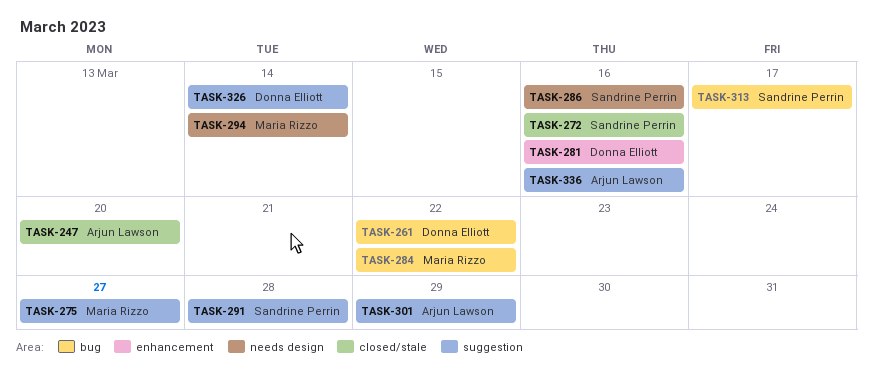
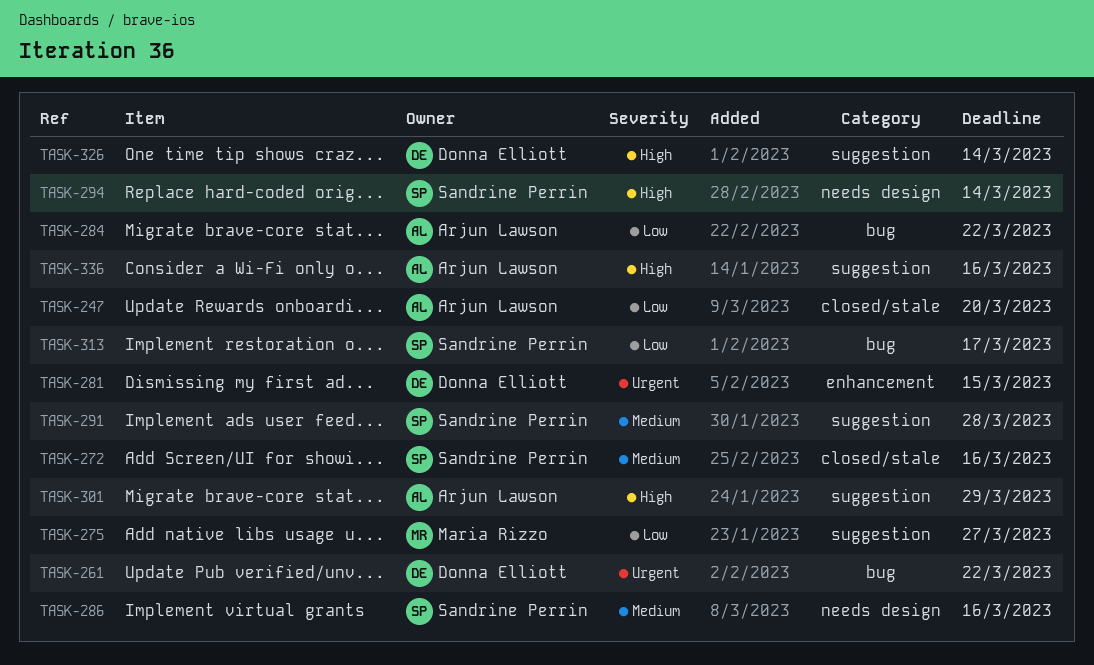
TASK-281, due: Mar 16 -> Mar 15
TASK-284, owner: Maria Rizzo -> Arjun Lawson
TASK-294, owner: Maria Rizzo -> Sandrine Perrin

